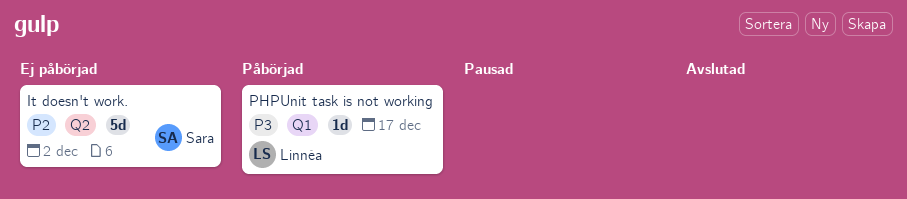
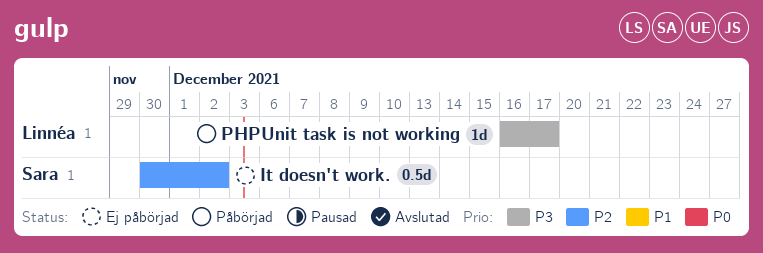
It doesn't work., estimate: 5d -> 0.5d

